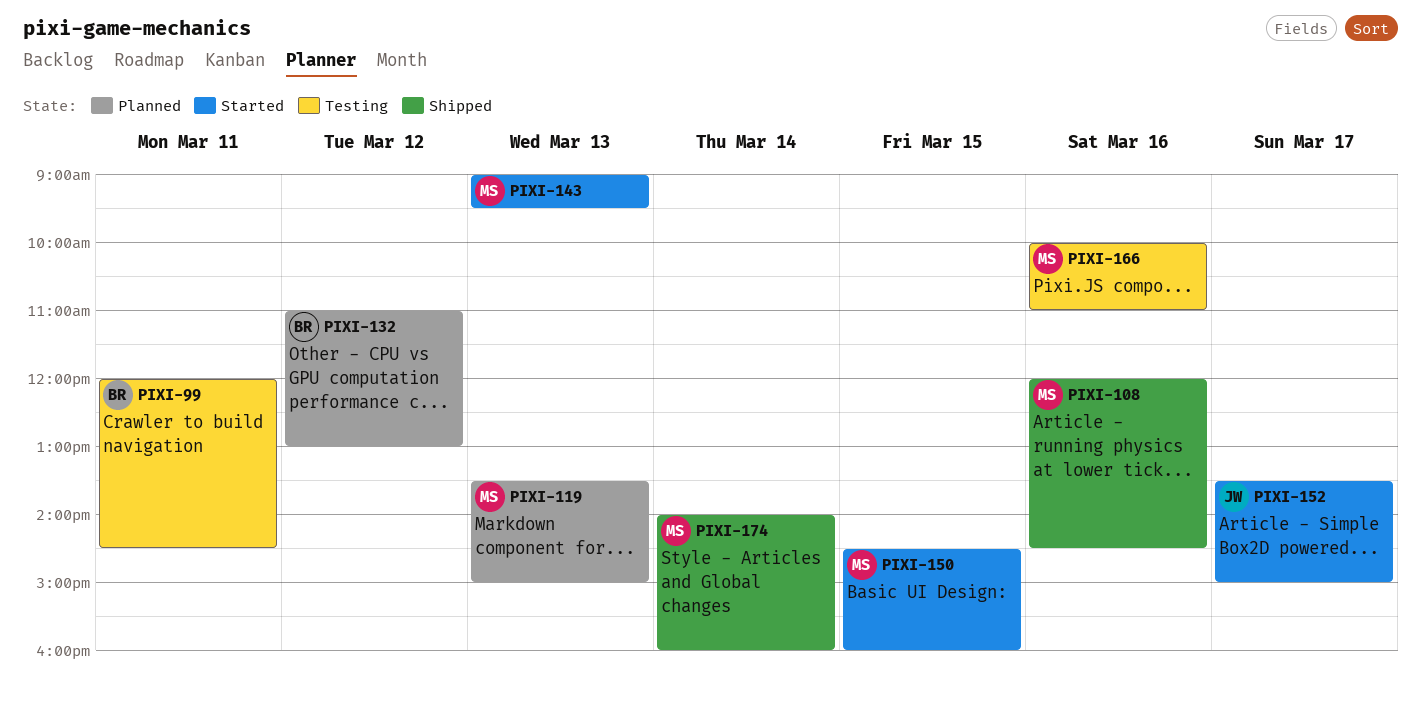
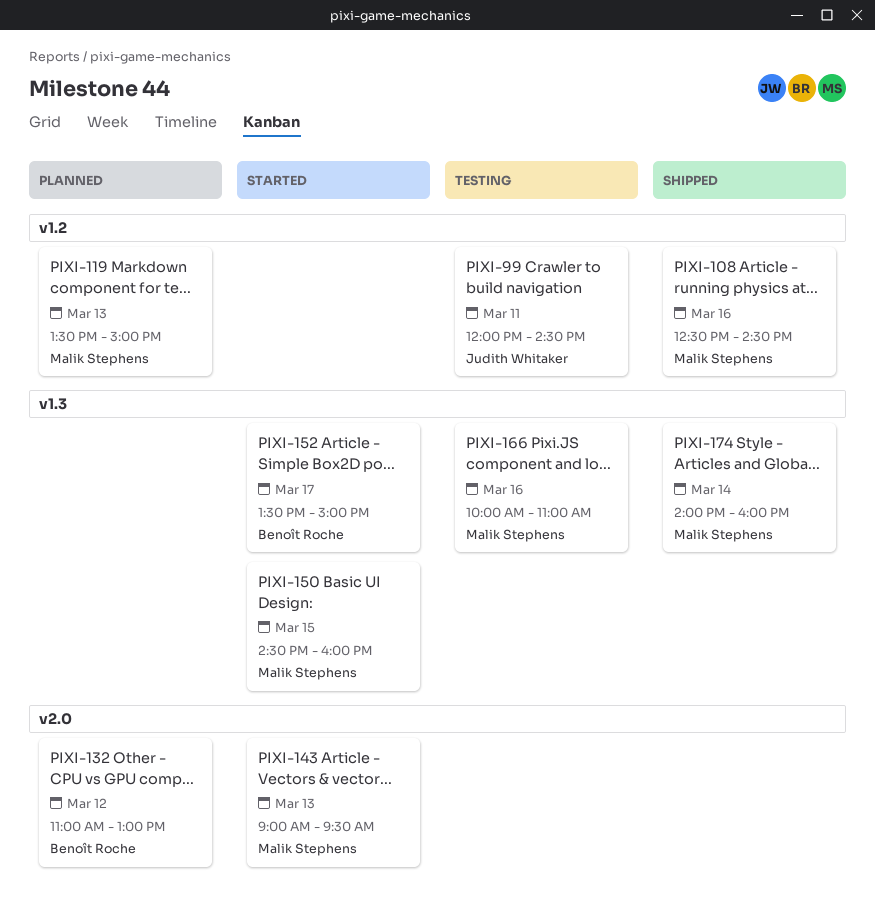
PIXI-99, owner: Benoît Roche -> Judith Whitaker
PIXI-108, begins: 12:00 -> 12:30
PIXI-152, owner: Judith Whitaker -> Benoît Roche

